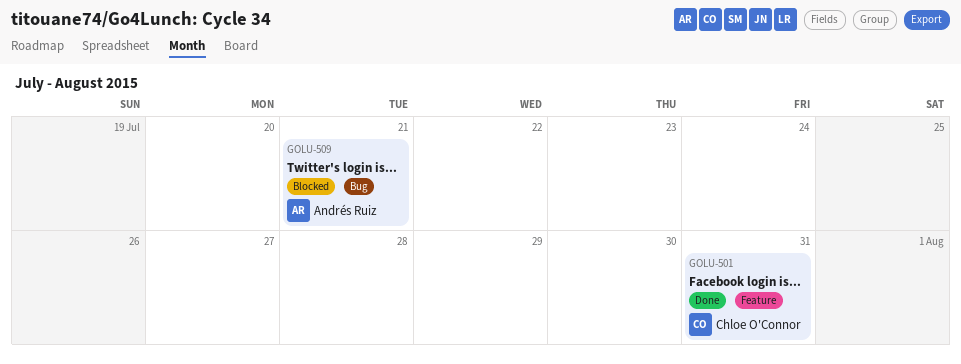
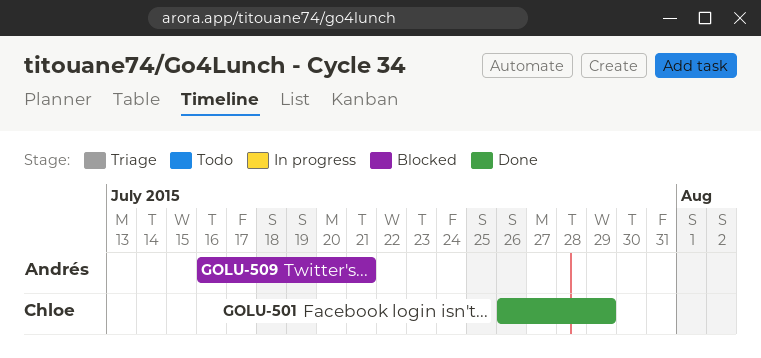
GOLU-501, due: Jul 31 -> Jul 29

